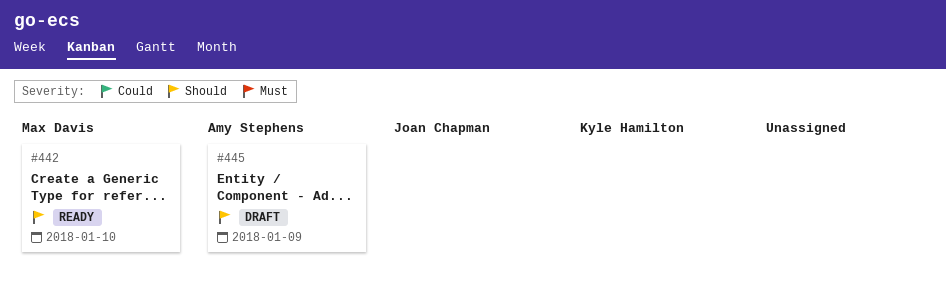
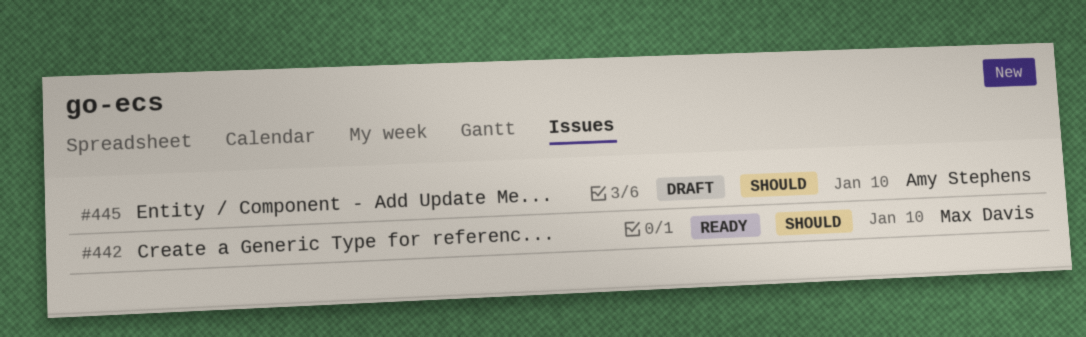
#445, due: Jan 9 -> Jan 10

